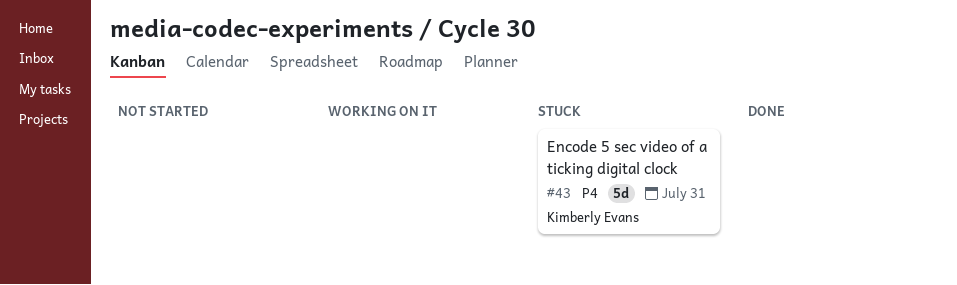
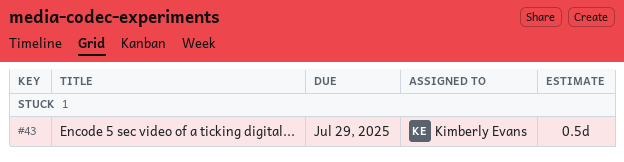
#43, estimate: 5d -> 0.5d
#43, due: Jul 31 -> Jul 29

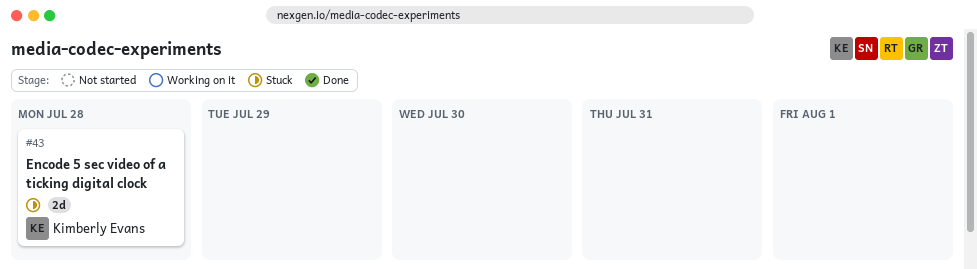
#43, estimate: 0.5d -> 2d
#43, due: Jul 29 -> Jul 28

